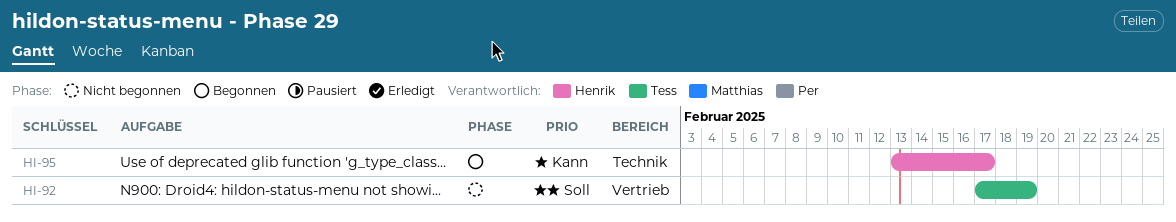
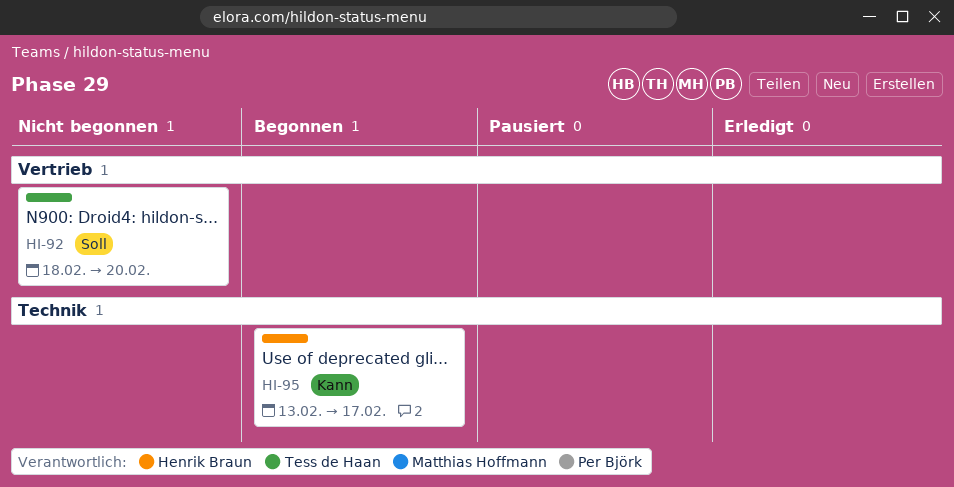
HI-92, start: Feb 17 -> Feb 18
HI-92, due: Feb 19 -> Feb 20

